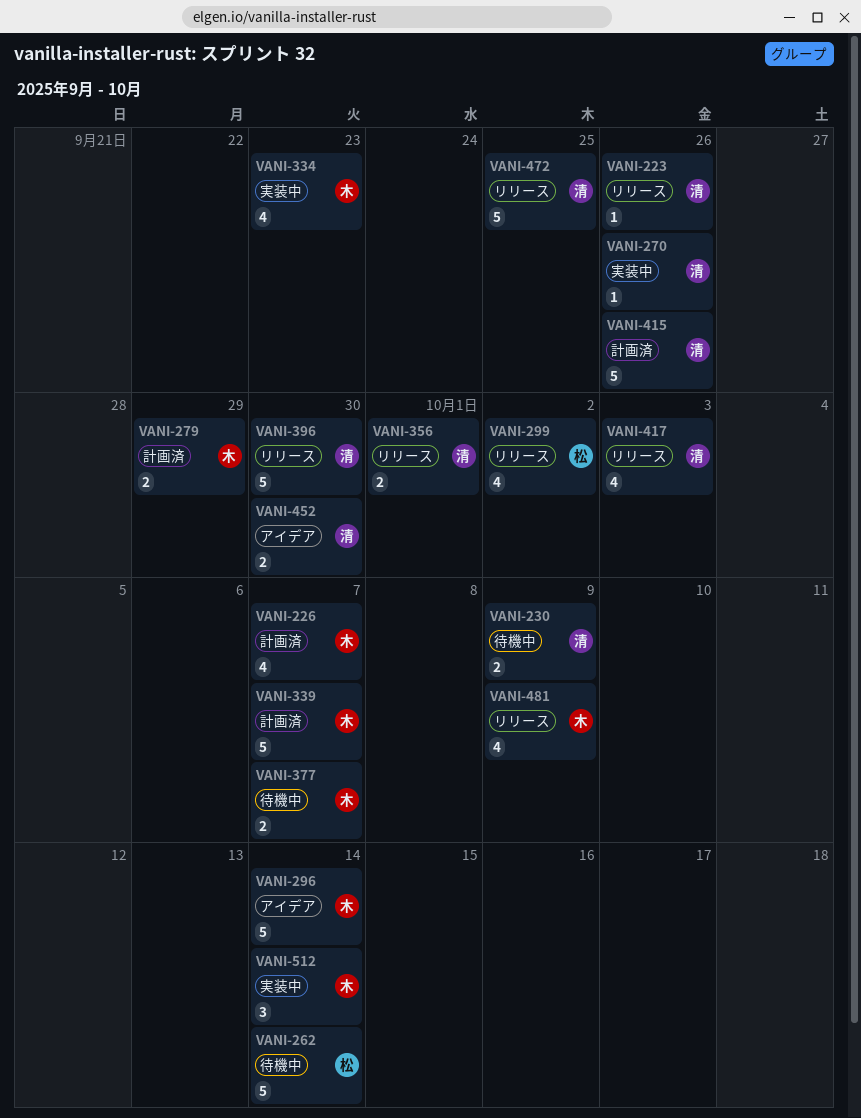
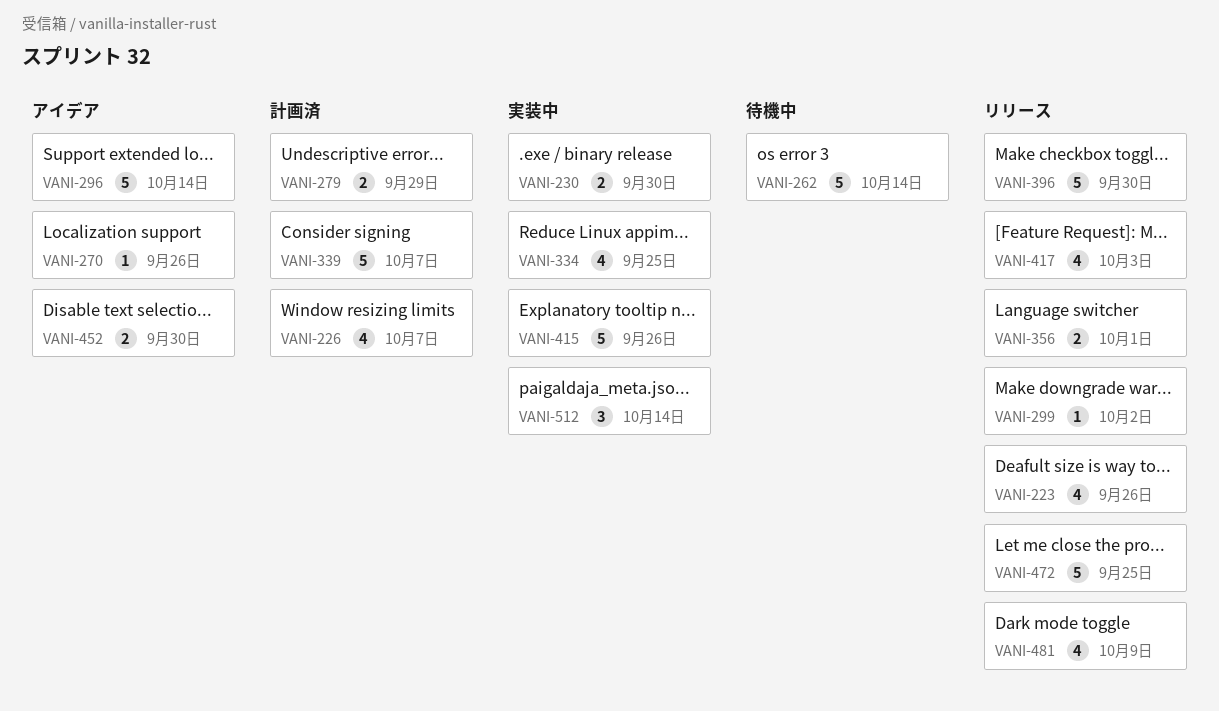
VANI-223, estimate: 1 -> 4
VANI-230, status: 待機中 -> 実装中
VANI-230, due: Oct 9 -> Sep 30
VANI-270, status: 実装中 -> アイデア
VANI-299, estimate: 4 -> 1
VANI-334, due: Sep 23 -> Sep 25
VANI-377: present -> none
VANI-415, status: 計画済 -> 実装中

